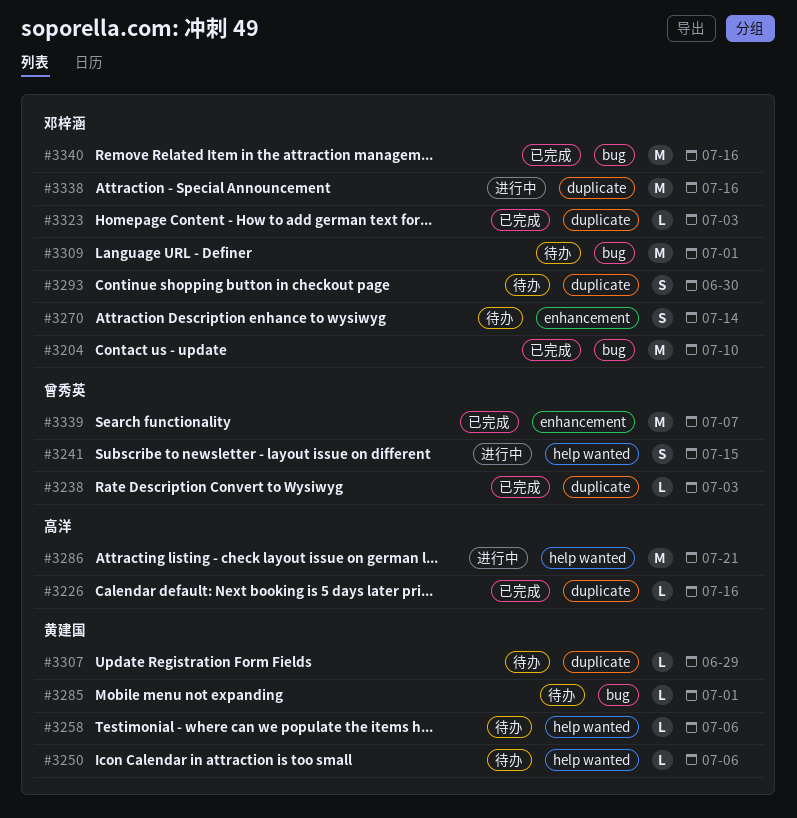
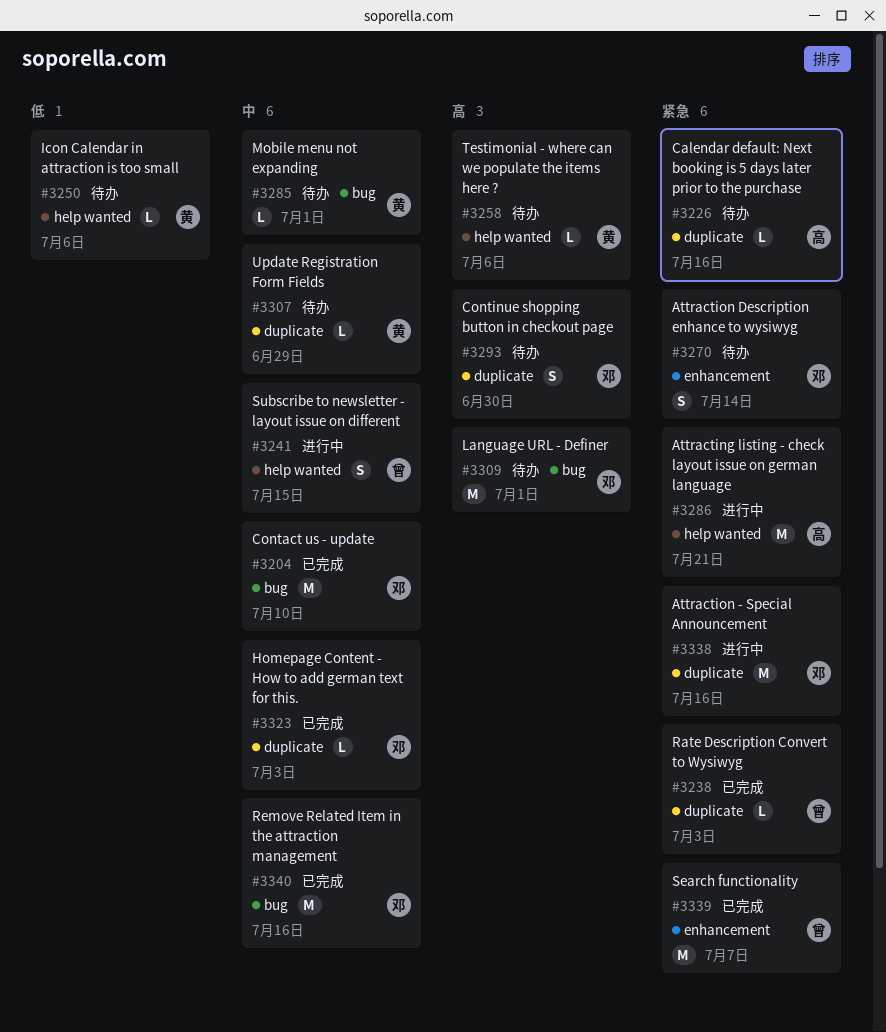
#3226, status: 已完成 -> 待办

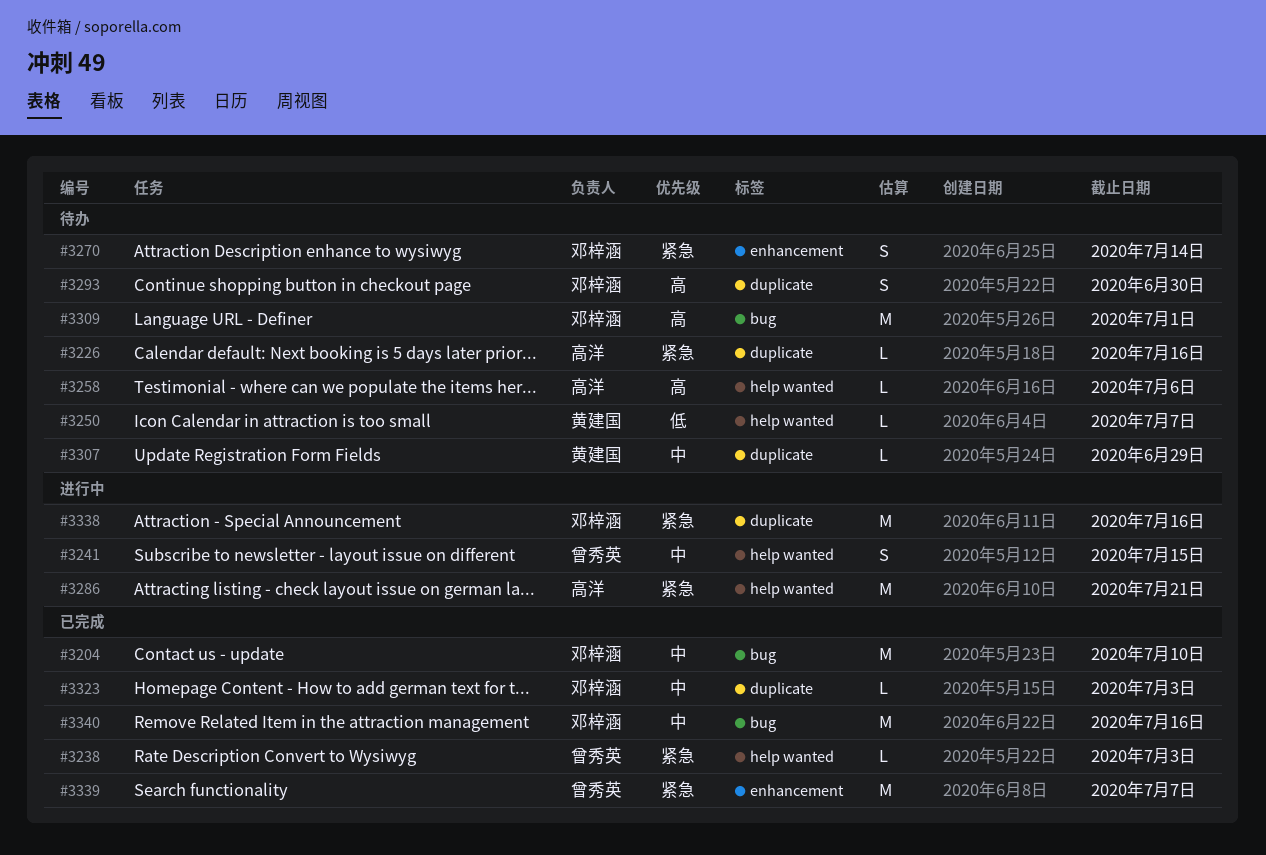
#3238, label: duplicate -> help wanted
#3250, due: Jul 6 -> Jul 7
#3258, owner: 黄建国 -> 高洋
#3285: present -> none

